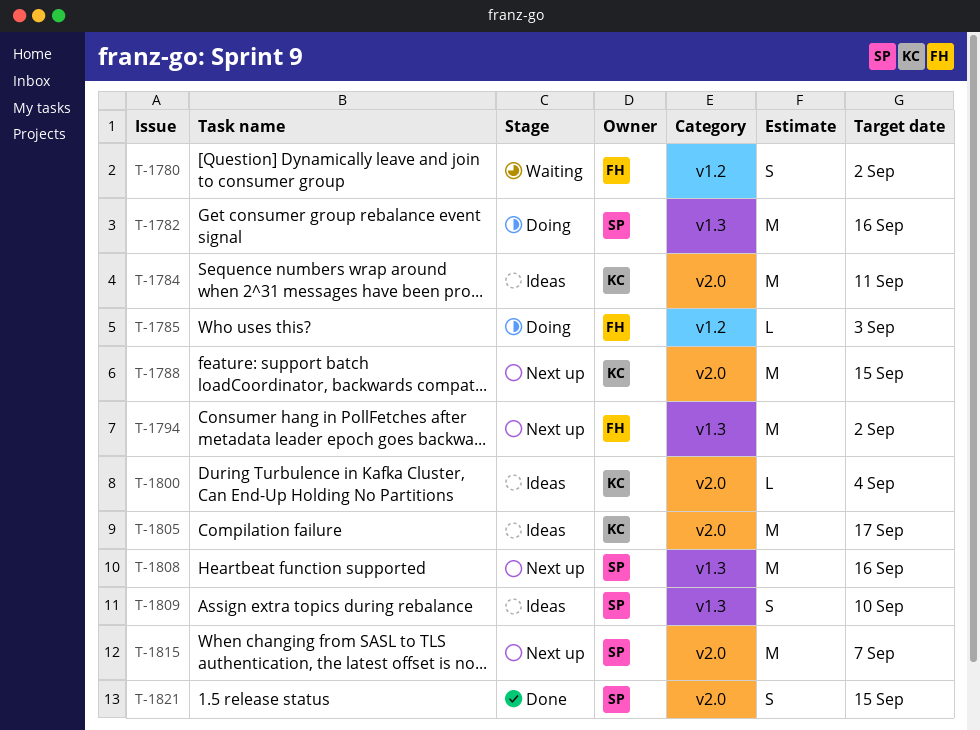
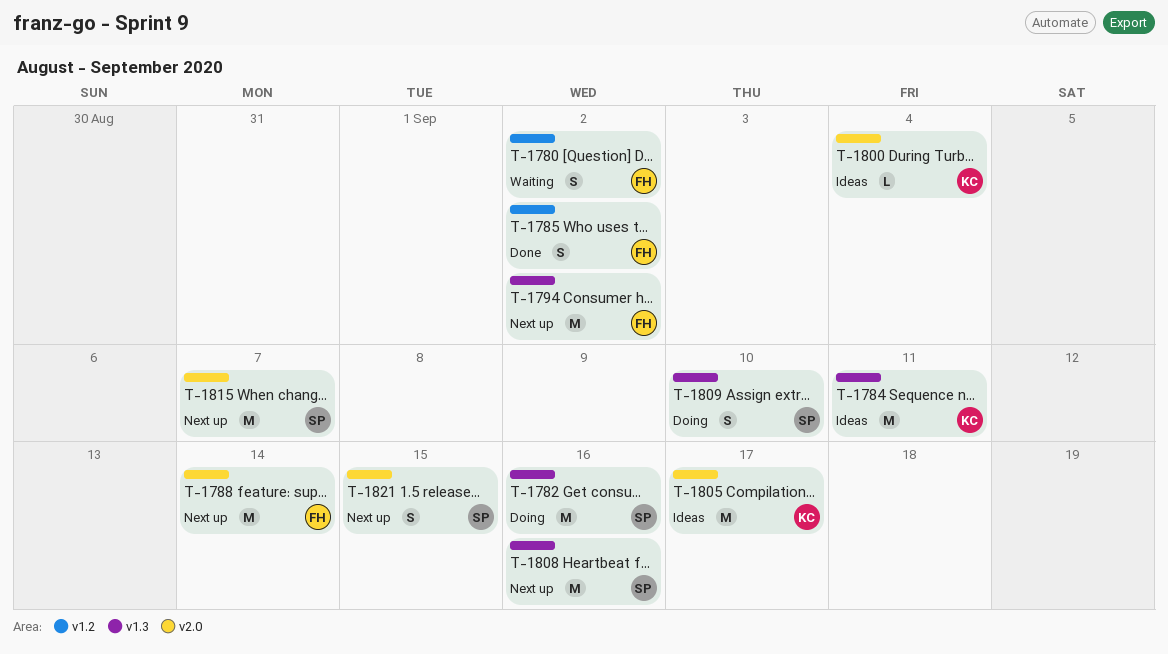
T-1784, label: v2.0 -> v1.3
T-1785, status: Doing -> Done
T-1785, estimate: L -> S
T-1785, due: Sep 3 -> Sep 2
T-1788, owner: KC -> FH
T-1788, due: Sep 15 -> Sep 14
T-1809, status: Ideas -> Doing
T-1821, status: Done -> Next up

